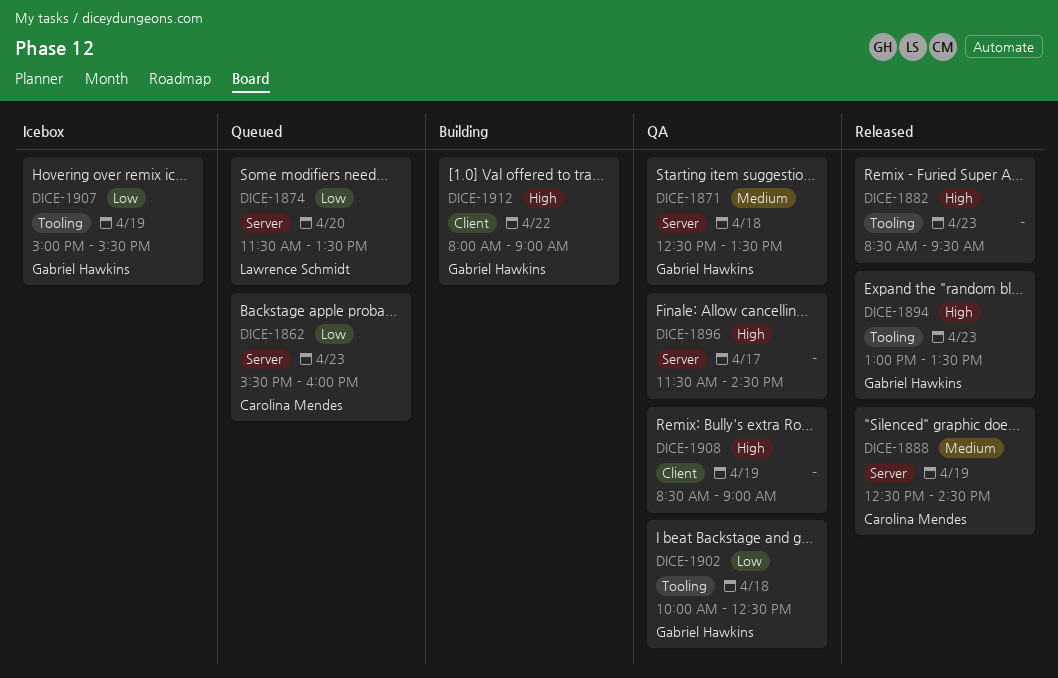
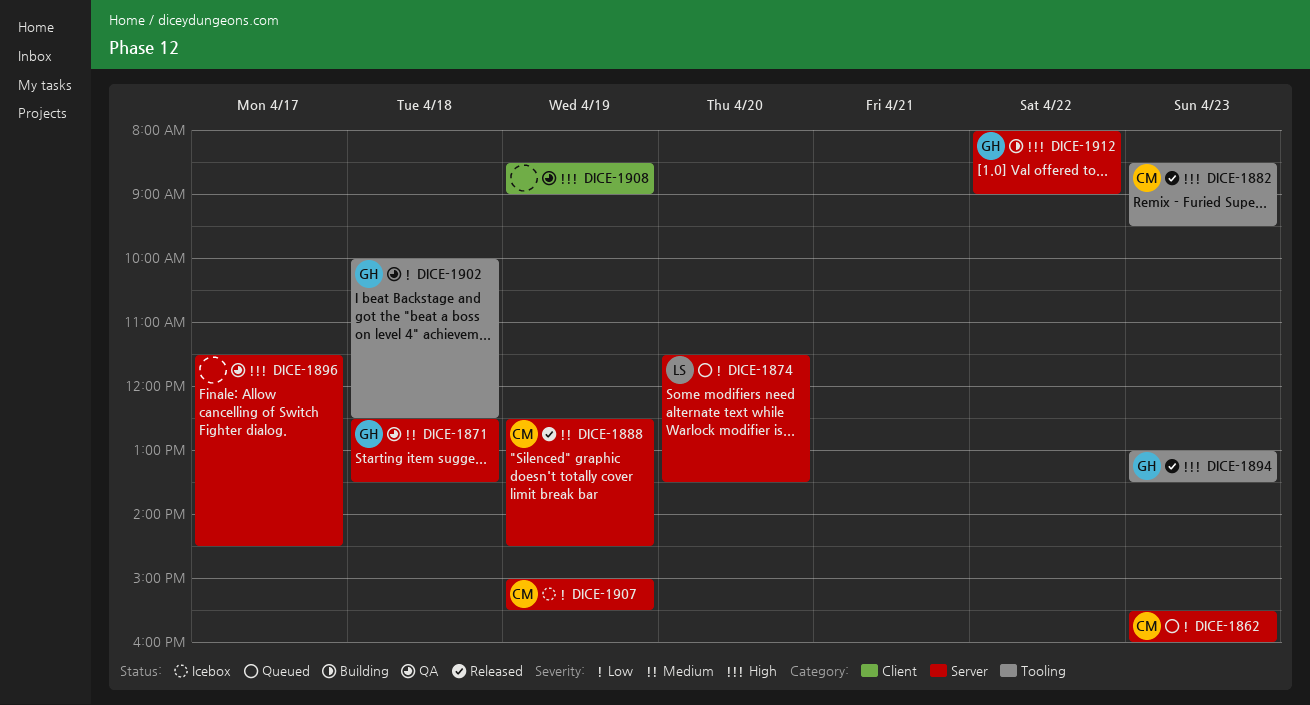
DICE-1882, owner: none -> Carolina Mendes
DICE-1907, owner: Gabriel Hawkins -> Carolina Mendes
DICE-1907, label: Tooling -> Server
DICE-1912, label: Client -> Server

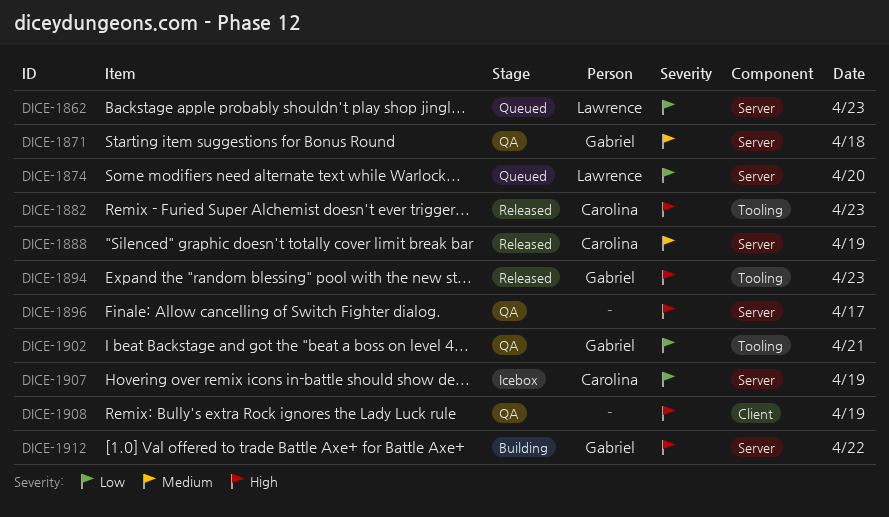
DICE-1862, owner: Carolina -> Lawrence
DICE-1902, day: Apr 18 -> Apr 21

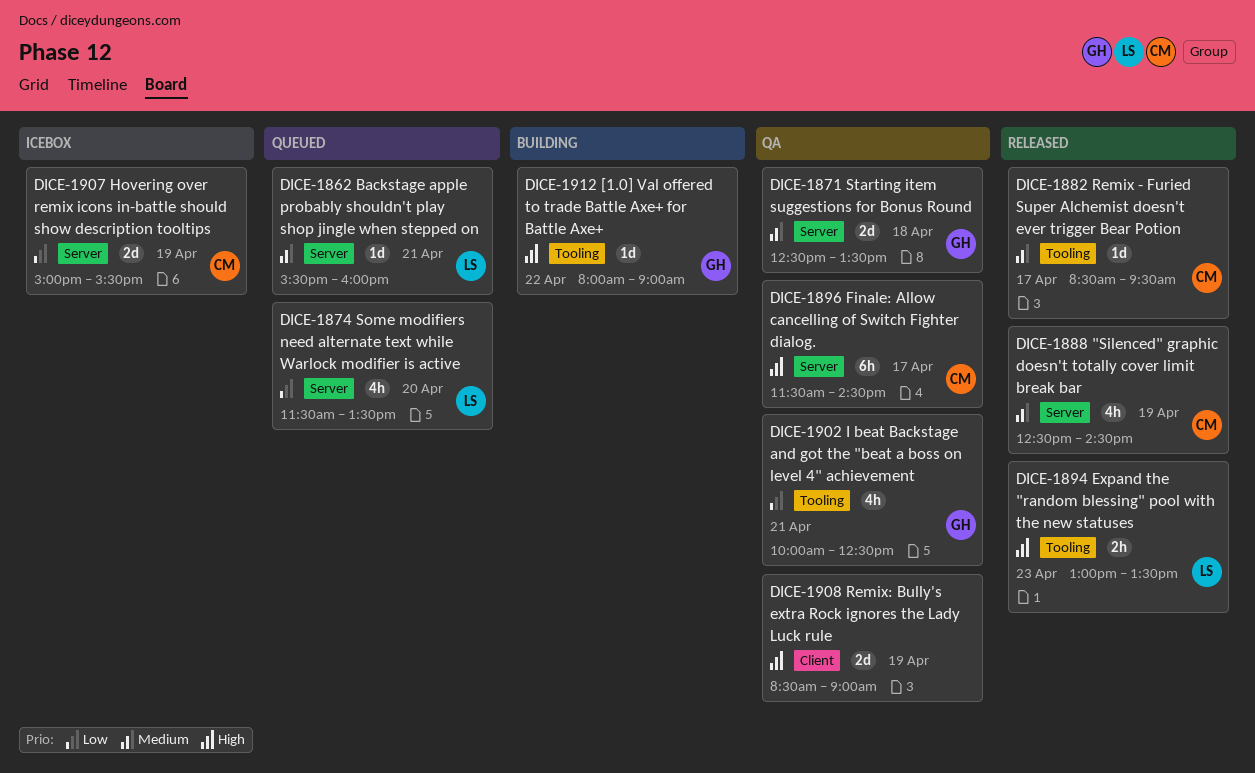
DICE-1862, priority: Low -> Medium
DICE-1862, day: Apr 23 -> Apr 21
DICE-1882, priority: High -> Medium
DICE-1882, day: Apr 23 -> Apr 17
DICE-1894, owner: Gabriel -> Lawrence
DICE-1896, owner: none -> Carolina
DICE-1912, label: Server -> Tooling

